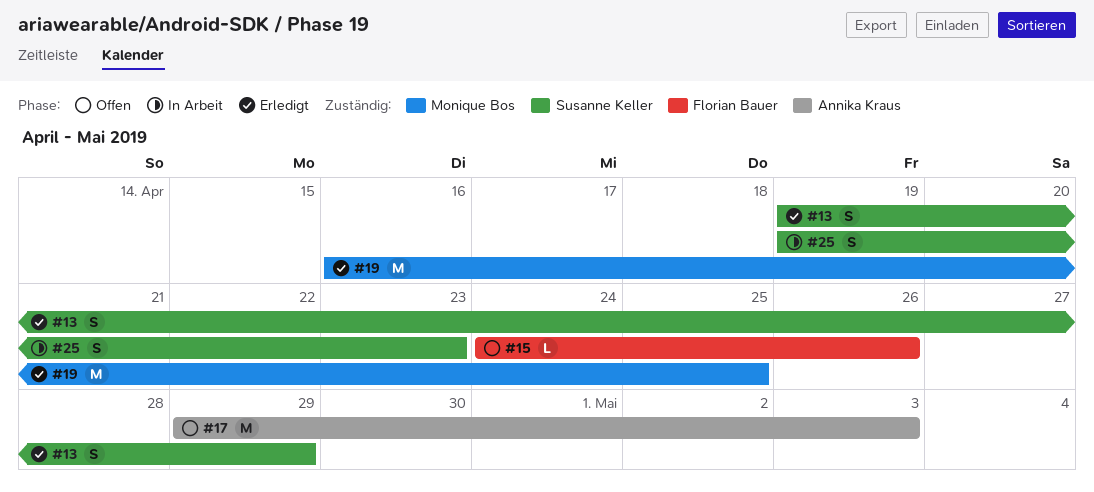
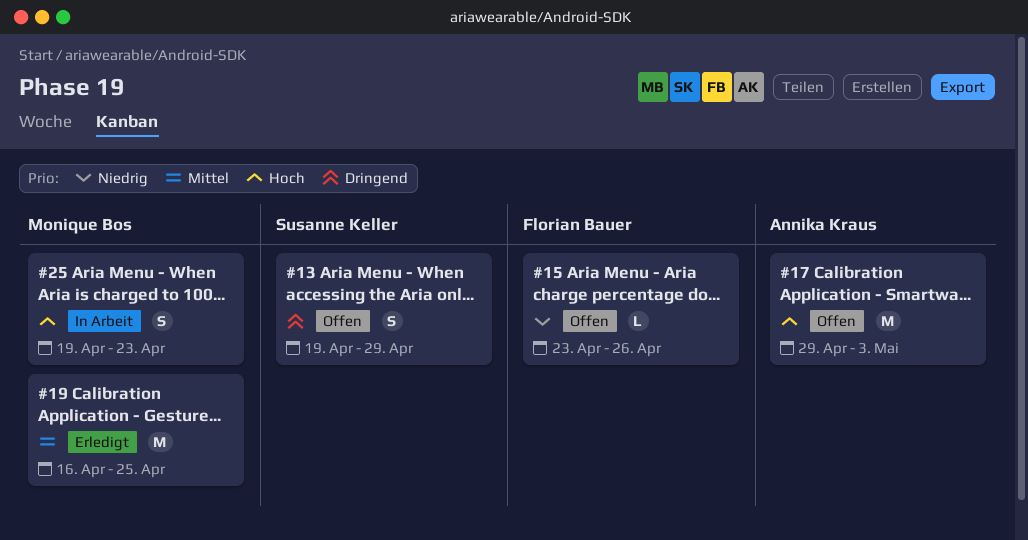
#13, status: Erledigt -> Offen
#15, start: Apr 24 -> Apr 23
#25, owner: Susanne Keller -> Monique Bos

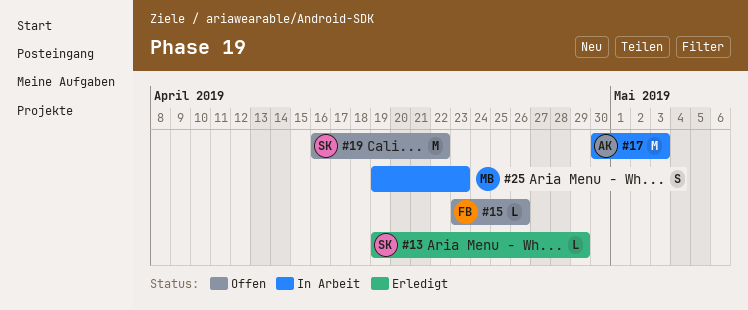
#13, status: Offen -> Erledigt
#13, estimate: S -> L
#17, status: Offen -> In Arbeit
#17, start: Apr 29 -> Apr 30
#19, status: Erledigt -> Offen
#19, owner: Monique Bos -> Susanne Keller
#19, due: Apr 25 -> Apr 22

